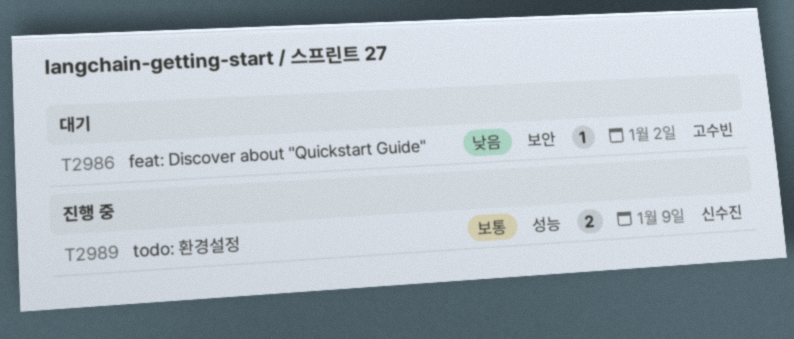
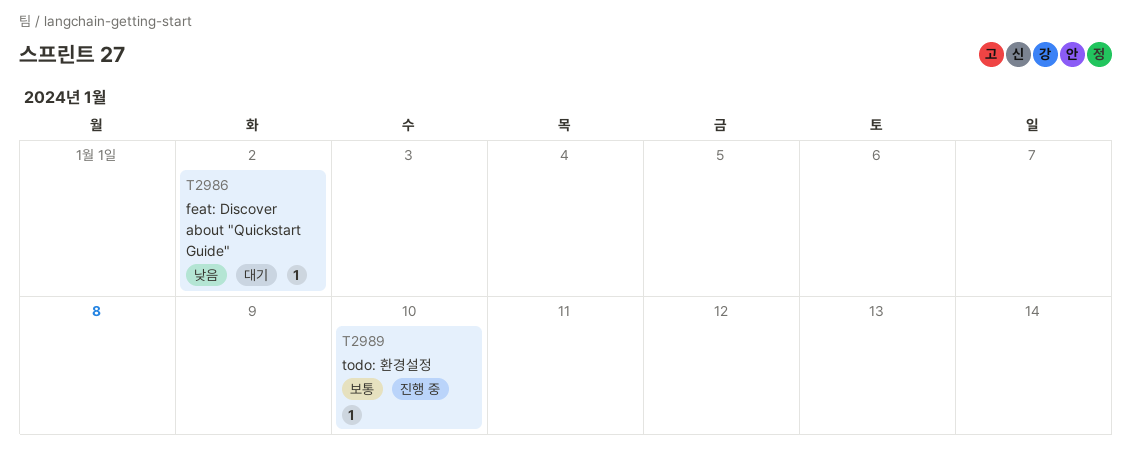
T2989, estimate: 2 -> 1
T2989, due: Jan 9 -> Jan 10

